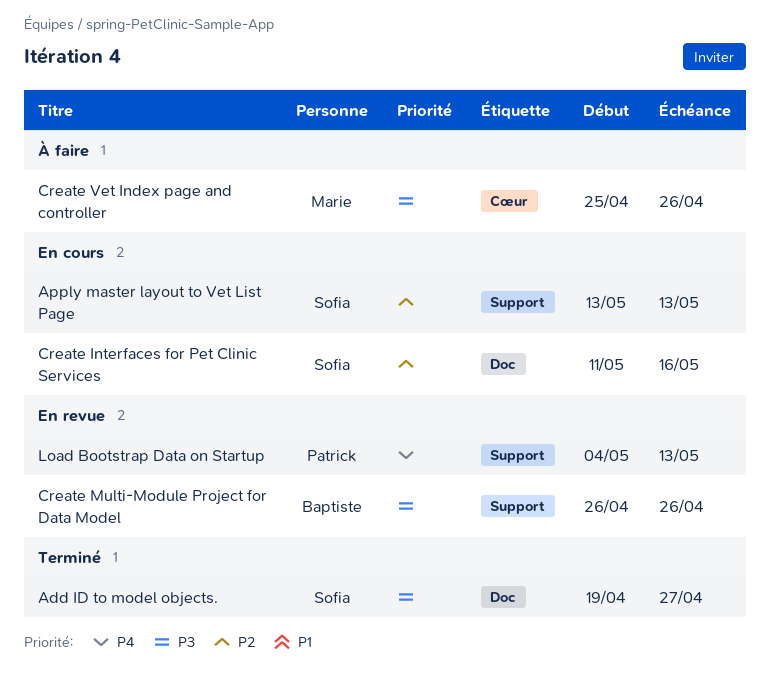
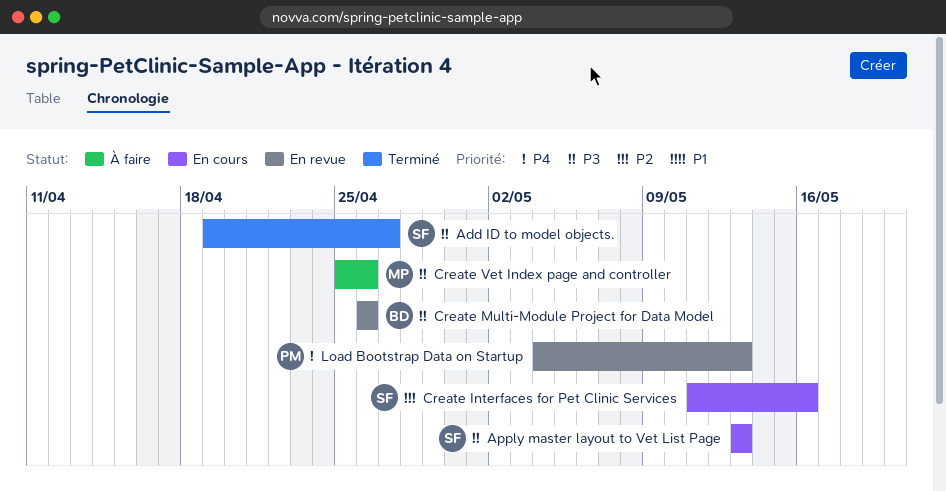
Apply master layout to Vet List Page, priority: P2 -> P3

